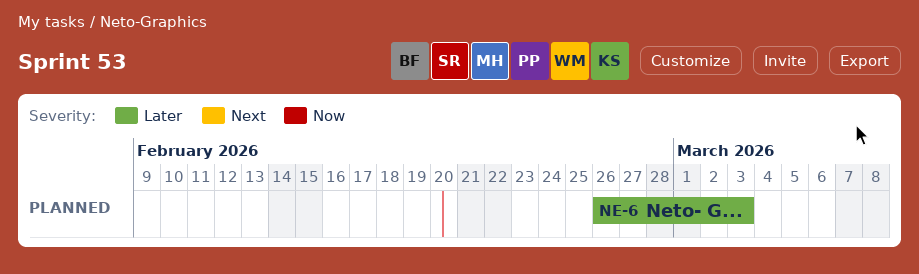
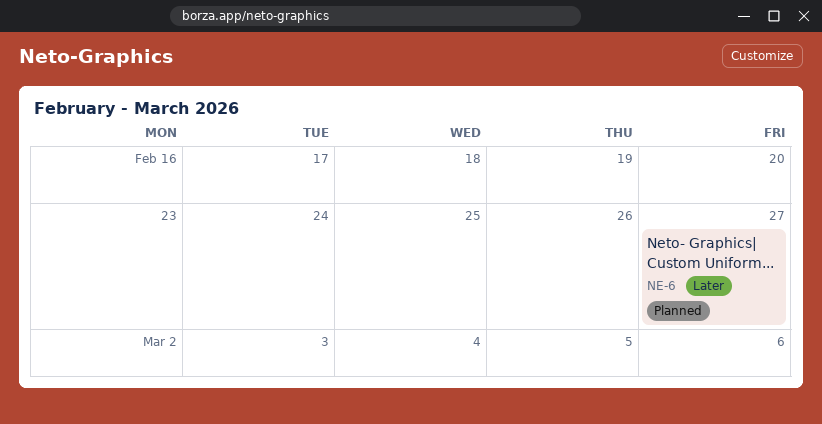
NE-6, due: Mar 3 -> Feb 27

